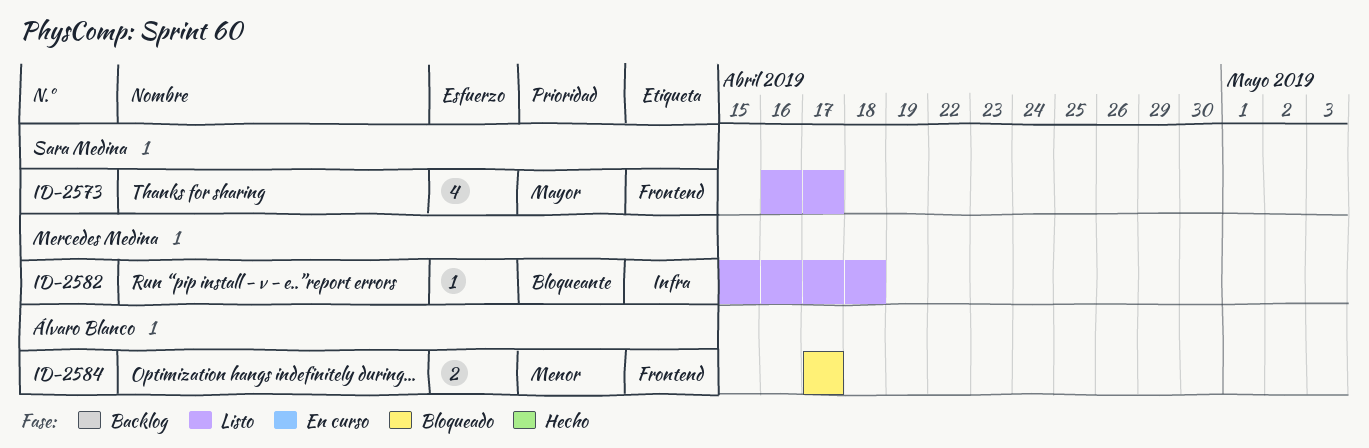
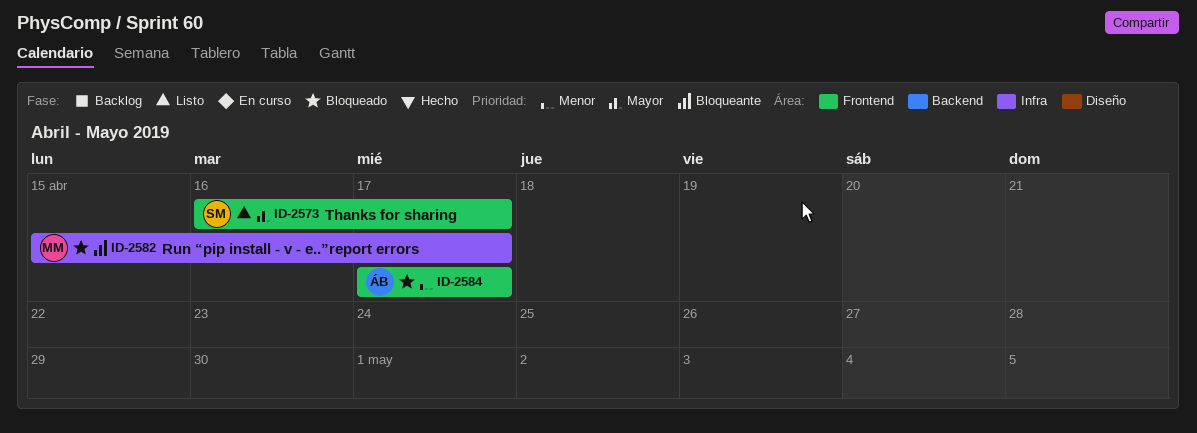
ID-2582, status: Listo -> Bloqueado
ID-2582, due: Apr 18 -> Apr 17

